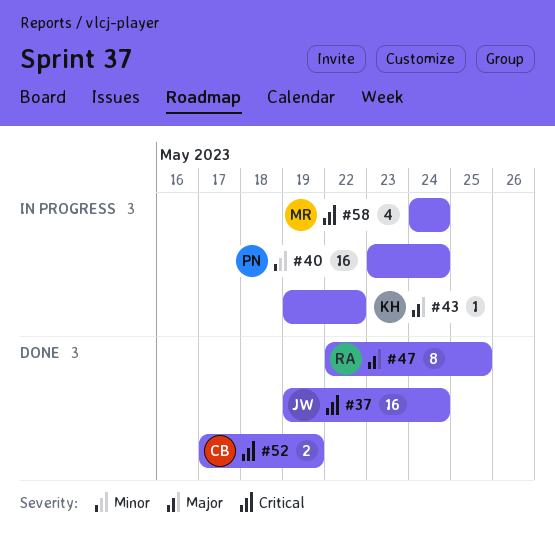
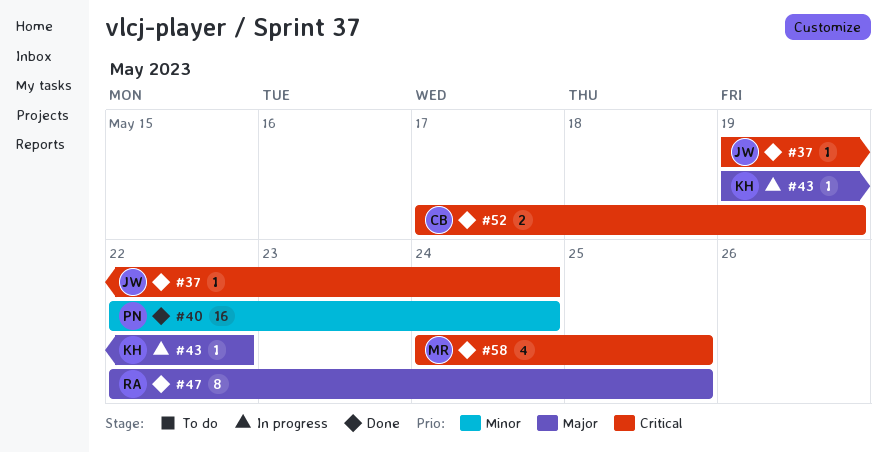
#37, estimate: 16 -> 1
#40, status: In progress -> Done
#40, start: May 23 -> May 22
#58, status: In progress -> Done
#58, due: May 24 -> May 25

